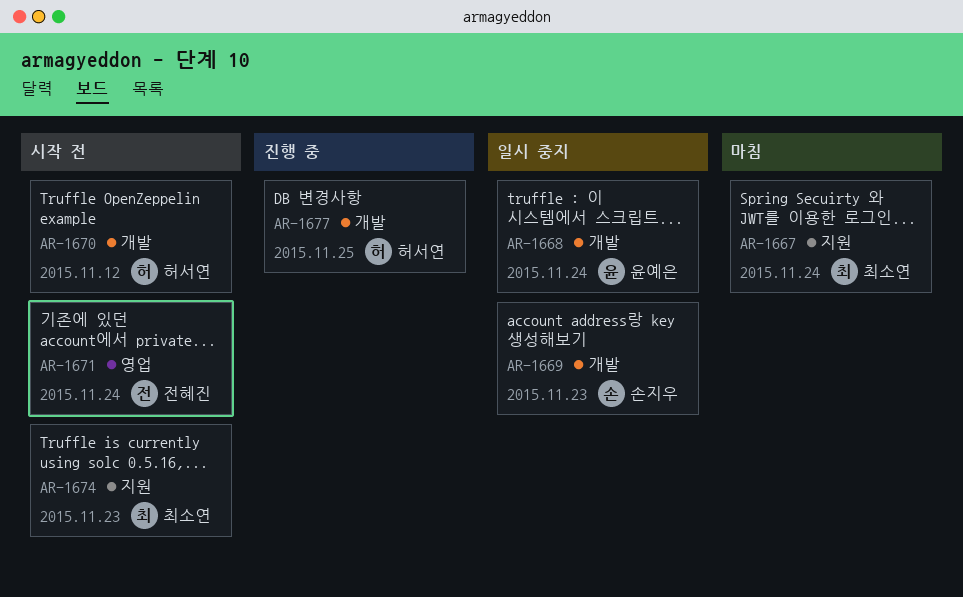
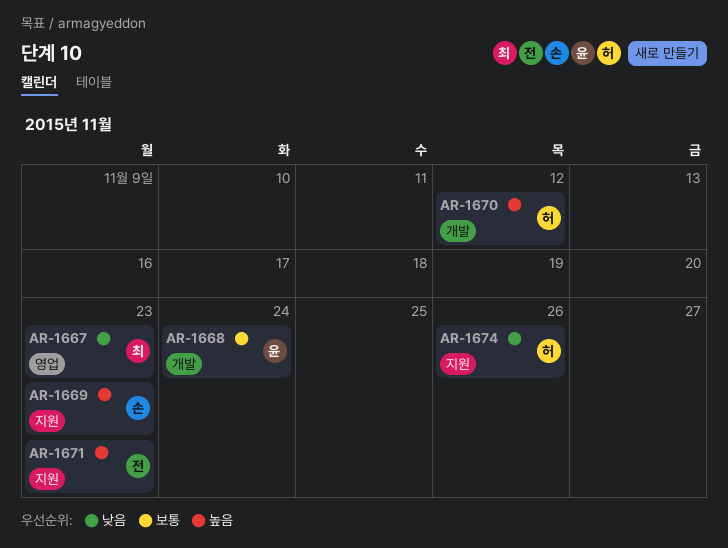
AR-1667, label: 지원 -> 영업
AR-1667, due: Nov 24 -> Nov 23
AR-1669, label: 개발 -> 지원
AR-1671, label: 영업 -> 지원
AR-1671, due: Nov 24 -> Nov 23
AR-1674, owner: 최소연 -> 허서연
AR-1674, due: Nov 23 -> Nov 26
AR-1677: present -> none

